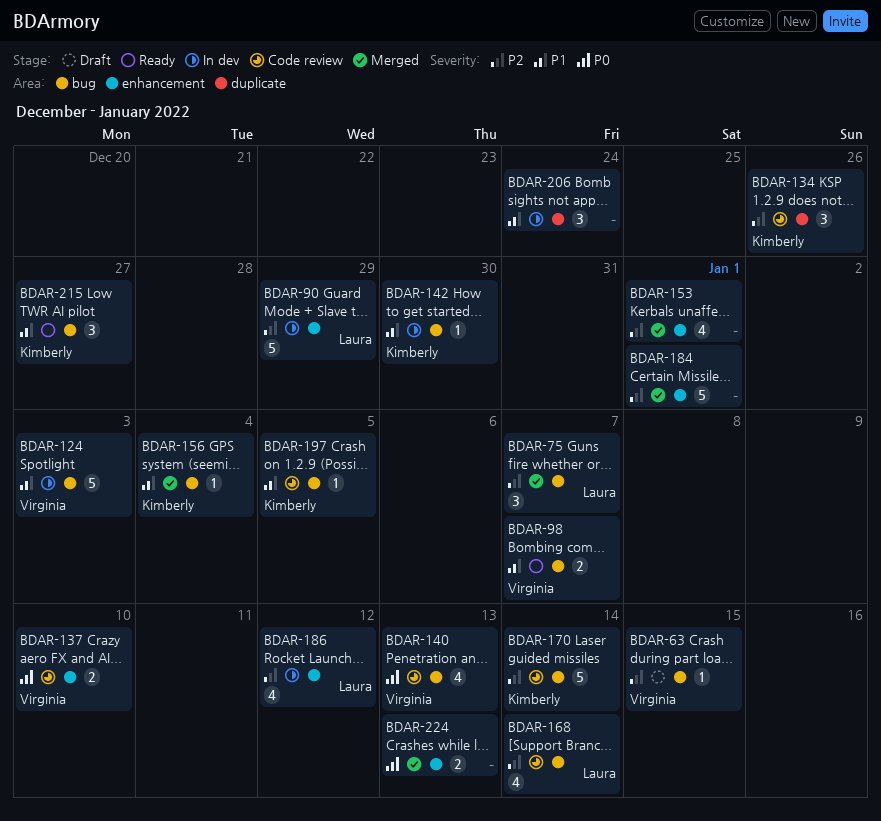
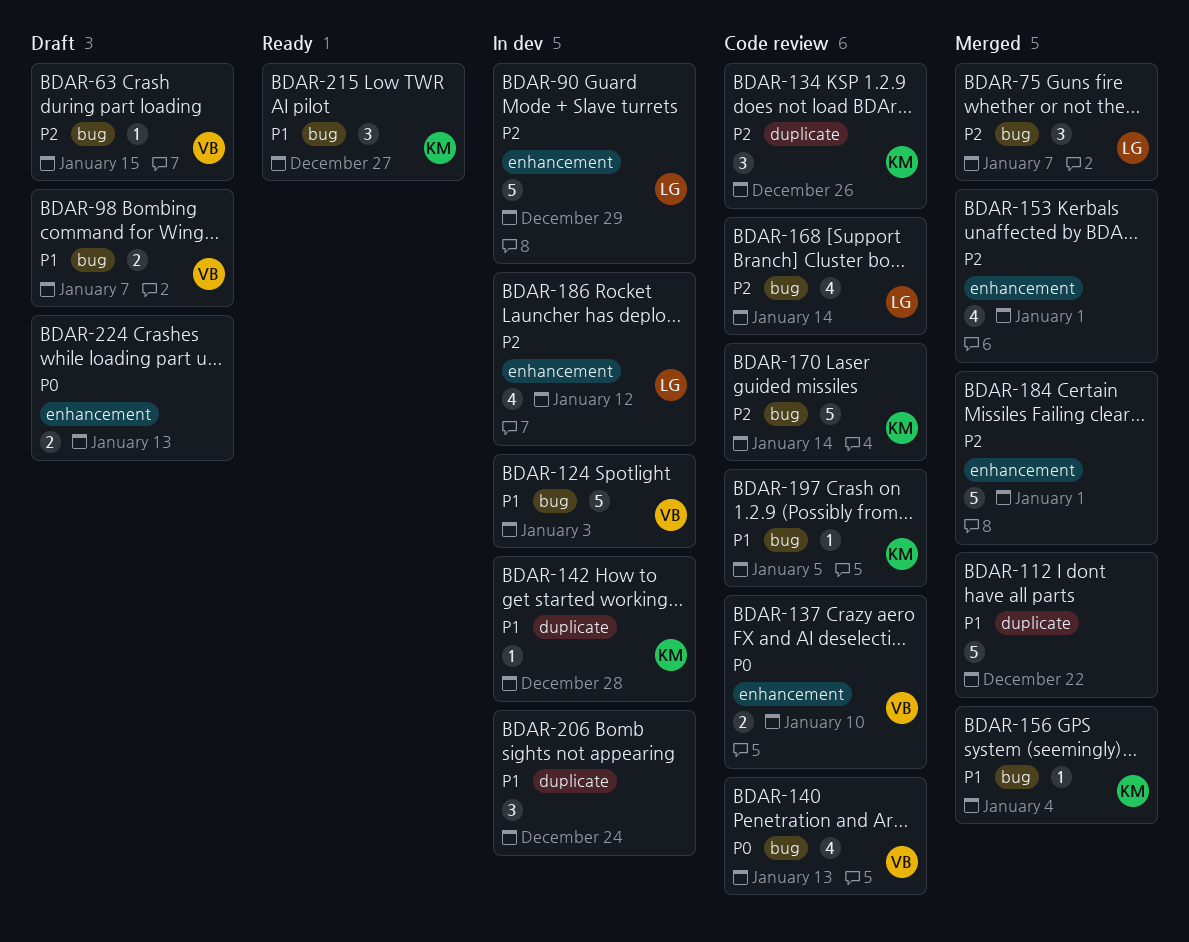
BDAR-98, status: Ready -> Draft
BDAR-112: none -> present
BDAR-142, label: bug -> duplicate
BDAR-142, due: Dec 30 -> Dec 28
BDAR-224, status: Merged -> Draft

